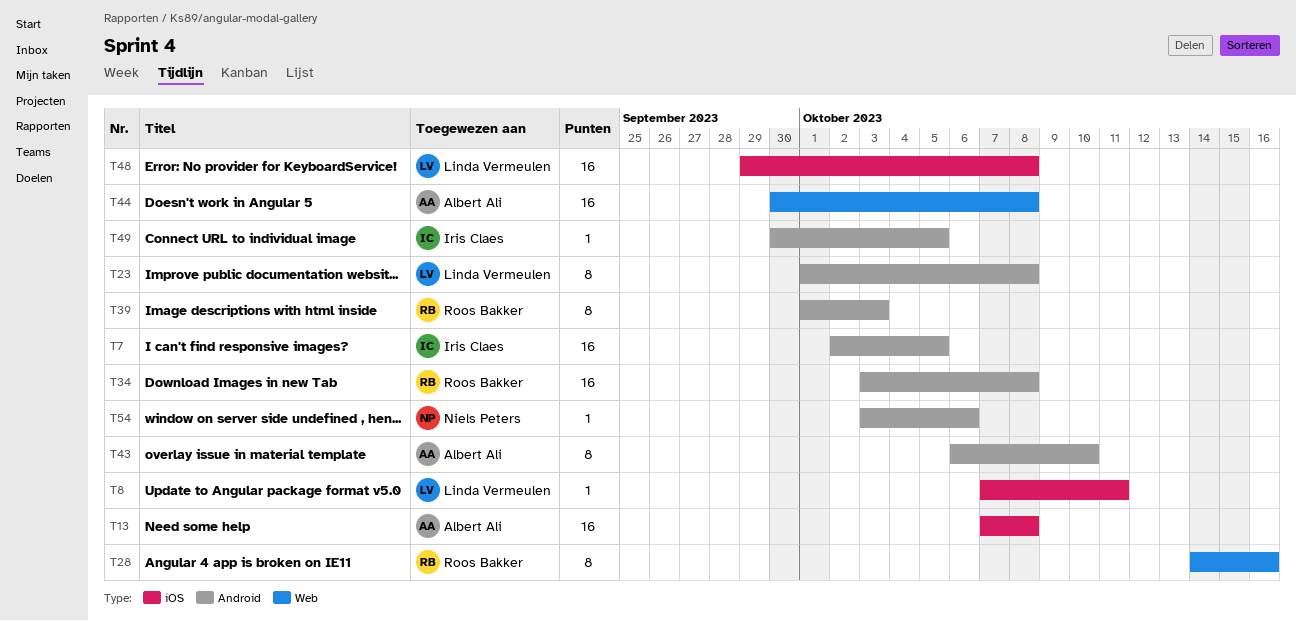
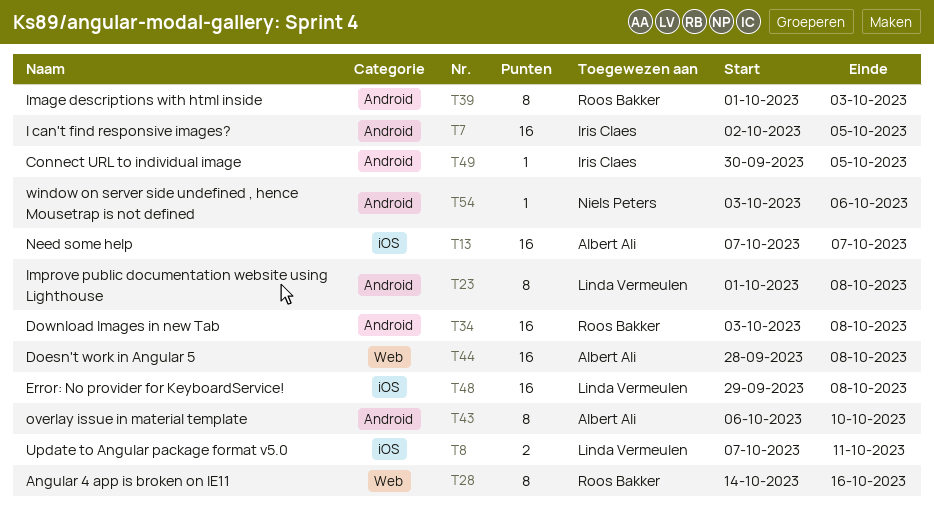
T8, estimate: 1 -> 2
T13, due: Oct 8 -> Oct 7
T44, start: Sep 30 -> Sep 28

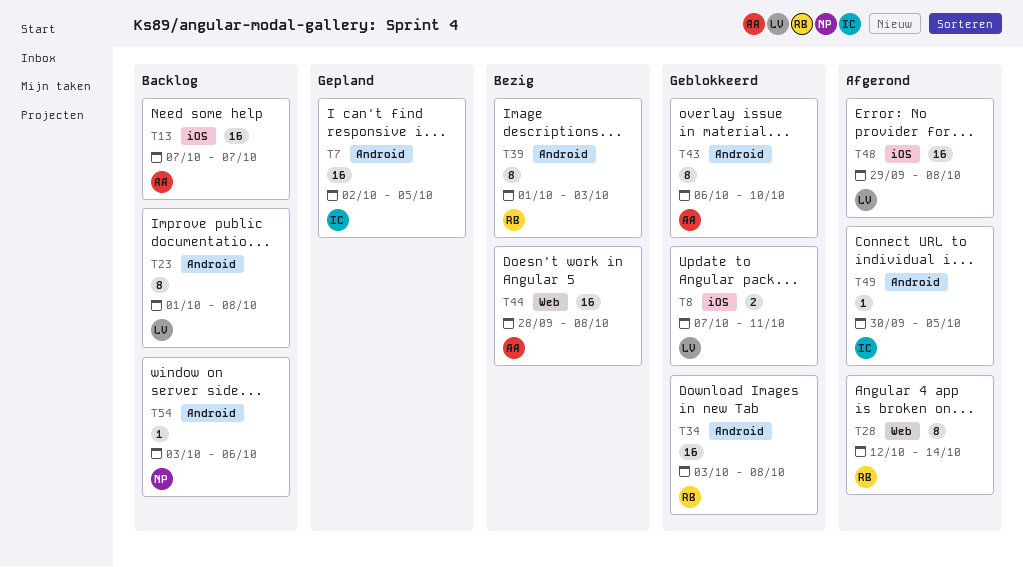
T28, start: Oct 14 -> Oct 12
T28, due: Oct 16 -> Oct 14

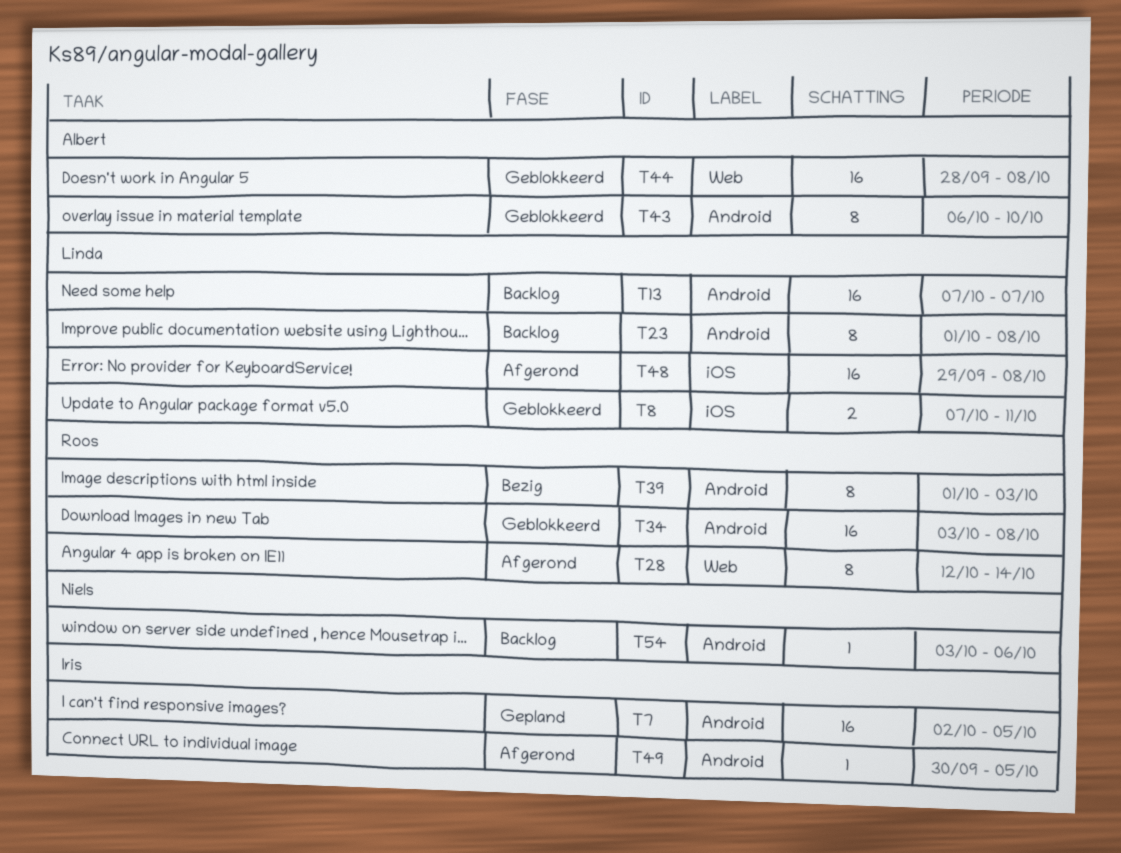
T13, owner: Albert -> Linda
T13, label: iOS -> Android
T44, status: Bezig -> Geblokkeerd

